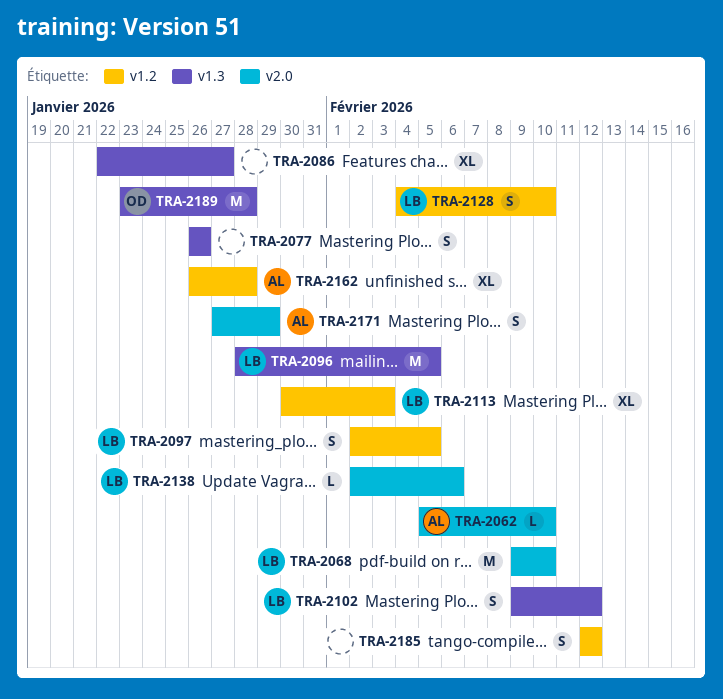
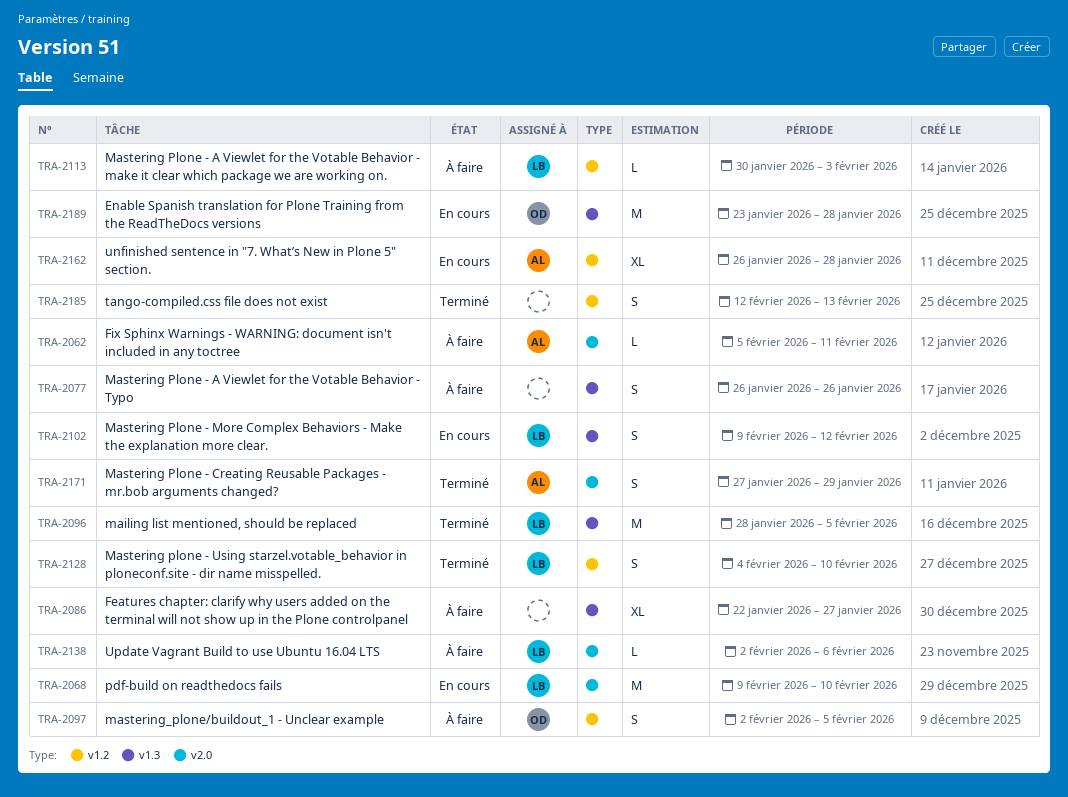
TRA-2062, due: Feb 10 -> Feb 11
TRA-2097, owner: LB -> OD
TRA-2113, estimate: XL -> L
TRA-2185, due: Feb 12 -> Feb 13

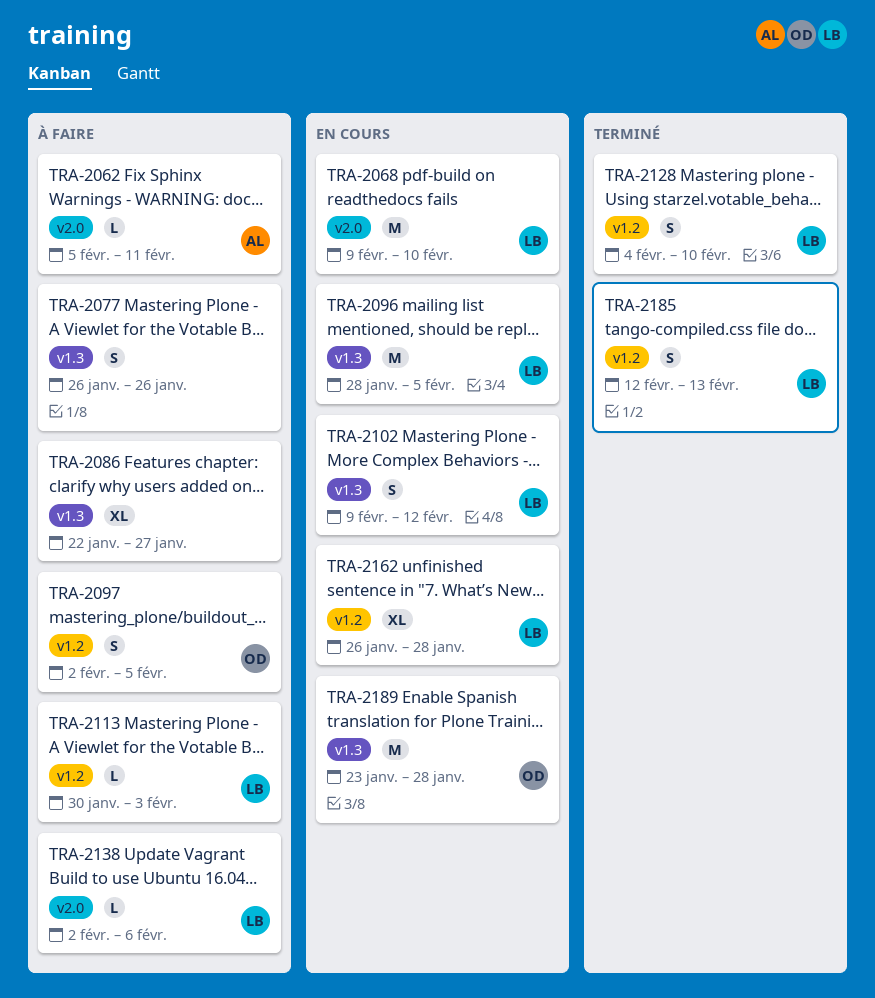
TRA-2096, status: Terminé -> En cours
TRA-2162, owner: AL -> LB
TRA-2171: present -> none
TRA-2185, owner: none -> LB

